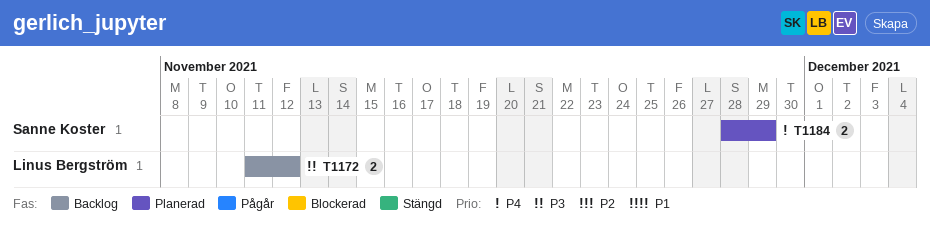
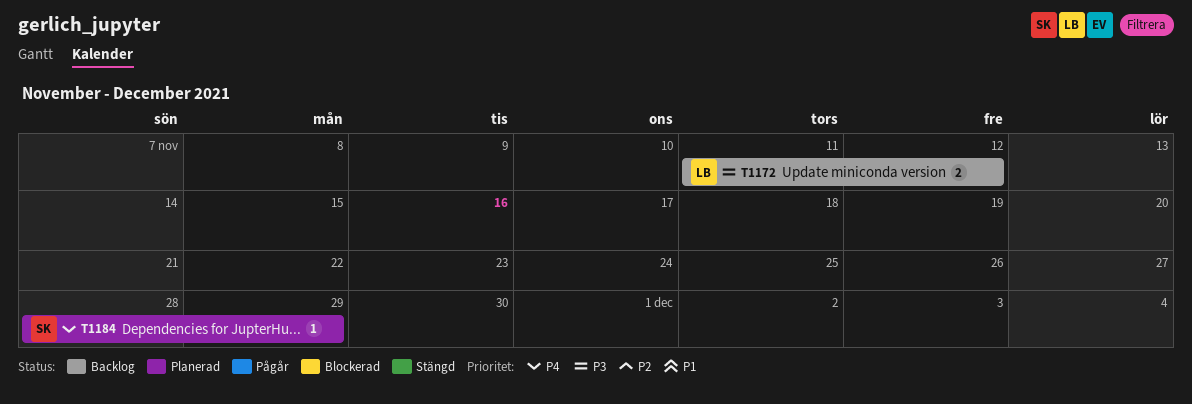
T1184, estimate: 2 -> 1

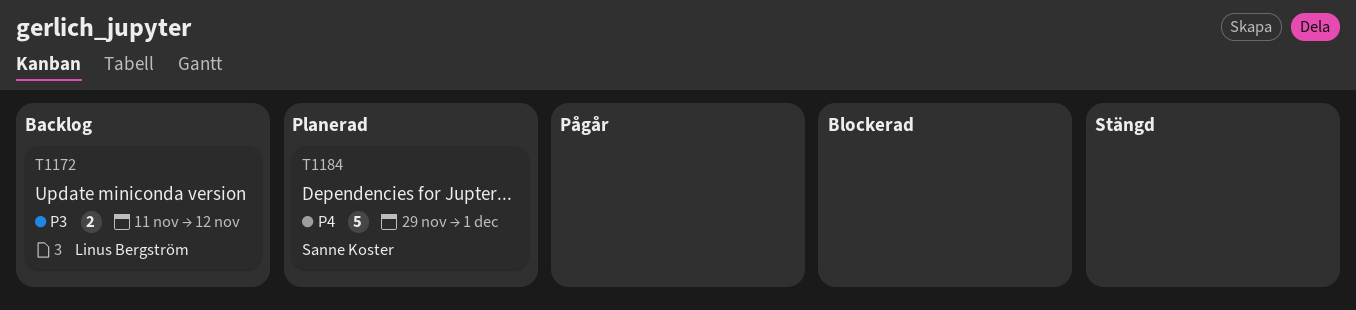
T1184, estimate: 1 -> 5
T1184, start: Nov 28 -> Nov 29
T1184, due: Nov 29 -> Dec 1

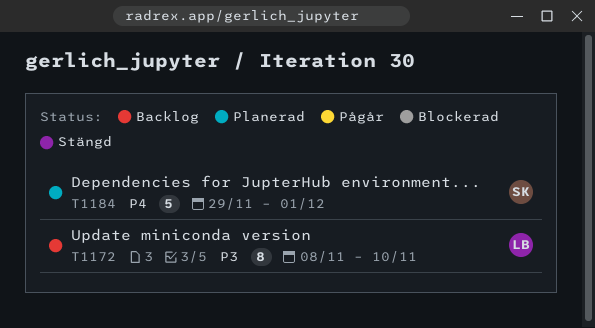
T1172, estimate: 2 -> 8
T1172, start: Nov 11 -> Nov 8
T1172, due: Nov 12 -> Nov 10

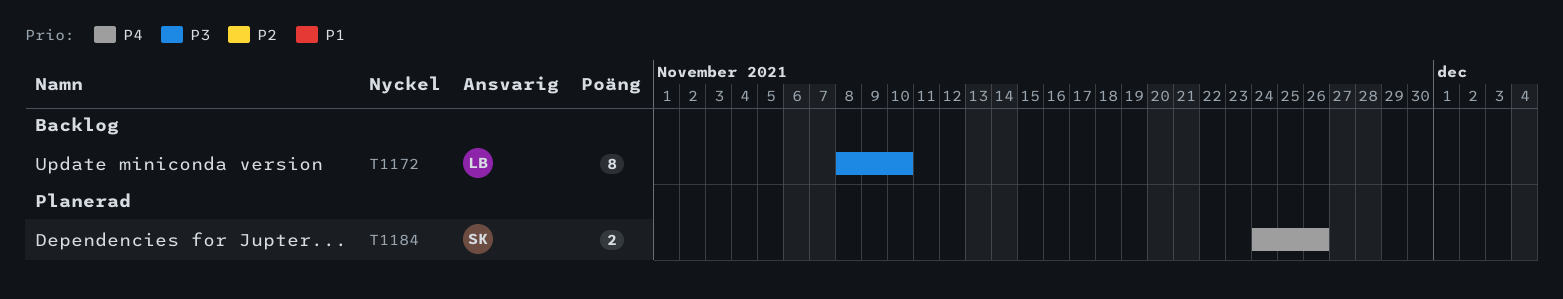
T1184, estimate: 5 -> 2
T1184, start: Nov 29 -> Nov 24
T1184, due: Dec 1 -> Nov 26

